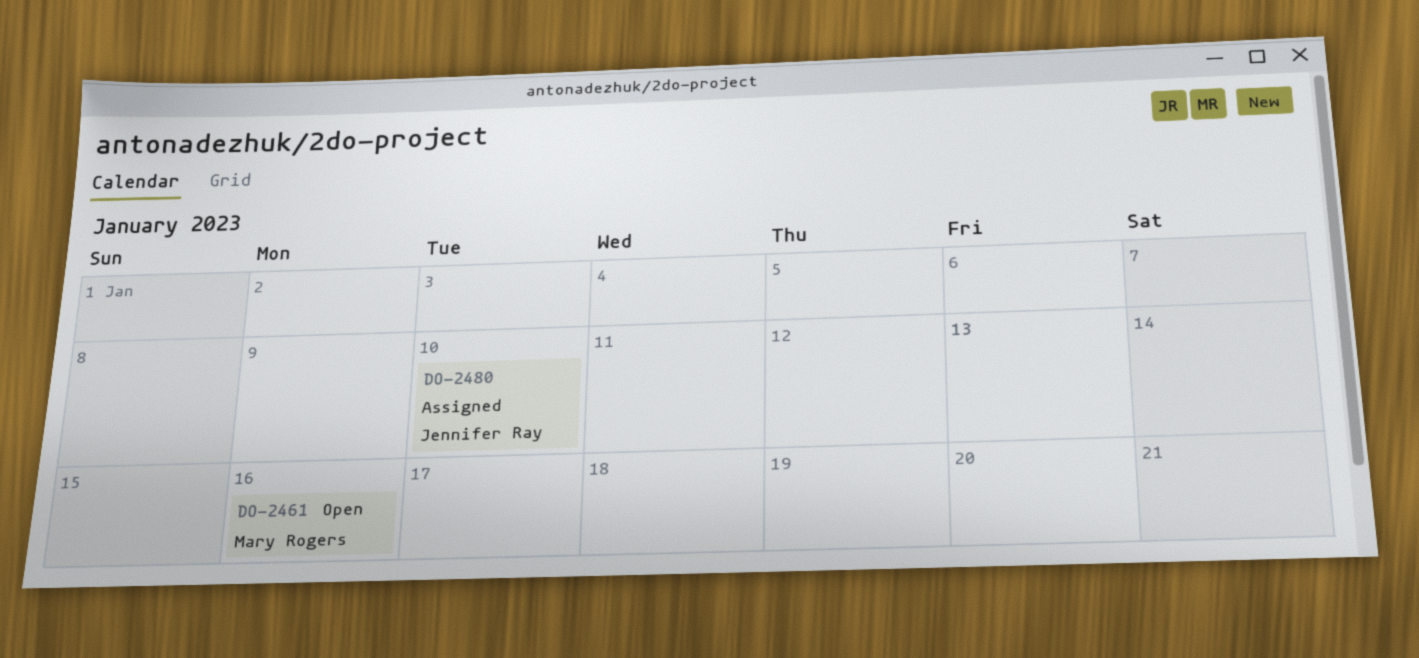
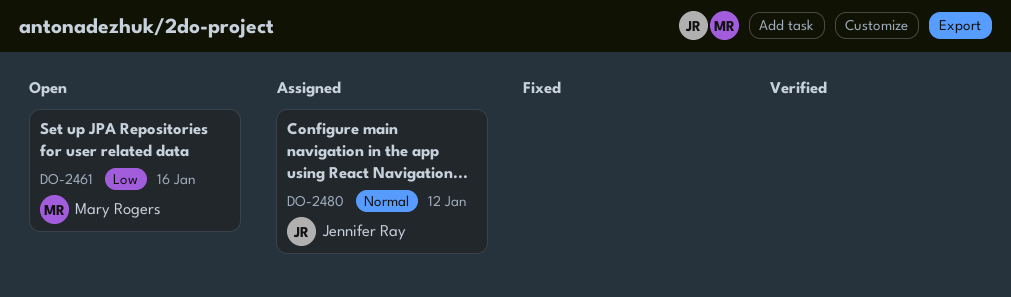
DO-2480, due: Jan 10 -> Jan 12

